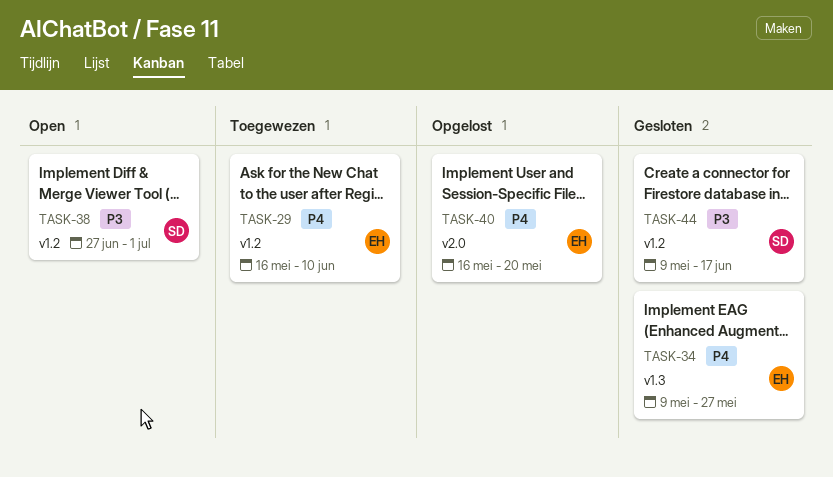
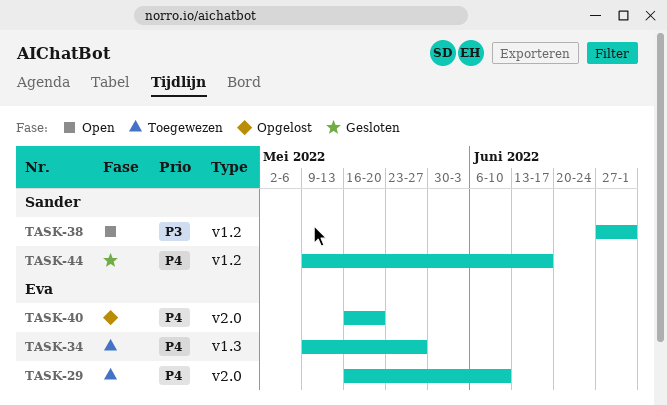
TASK-29, label: v1.2 -> v2.0
TASK-34, status: Gesloten -> Toegewezen
TASK-44, priority: P3 -> P4

